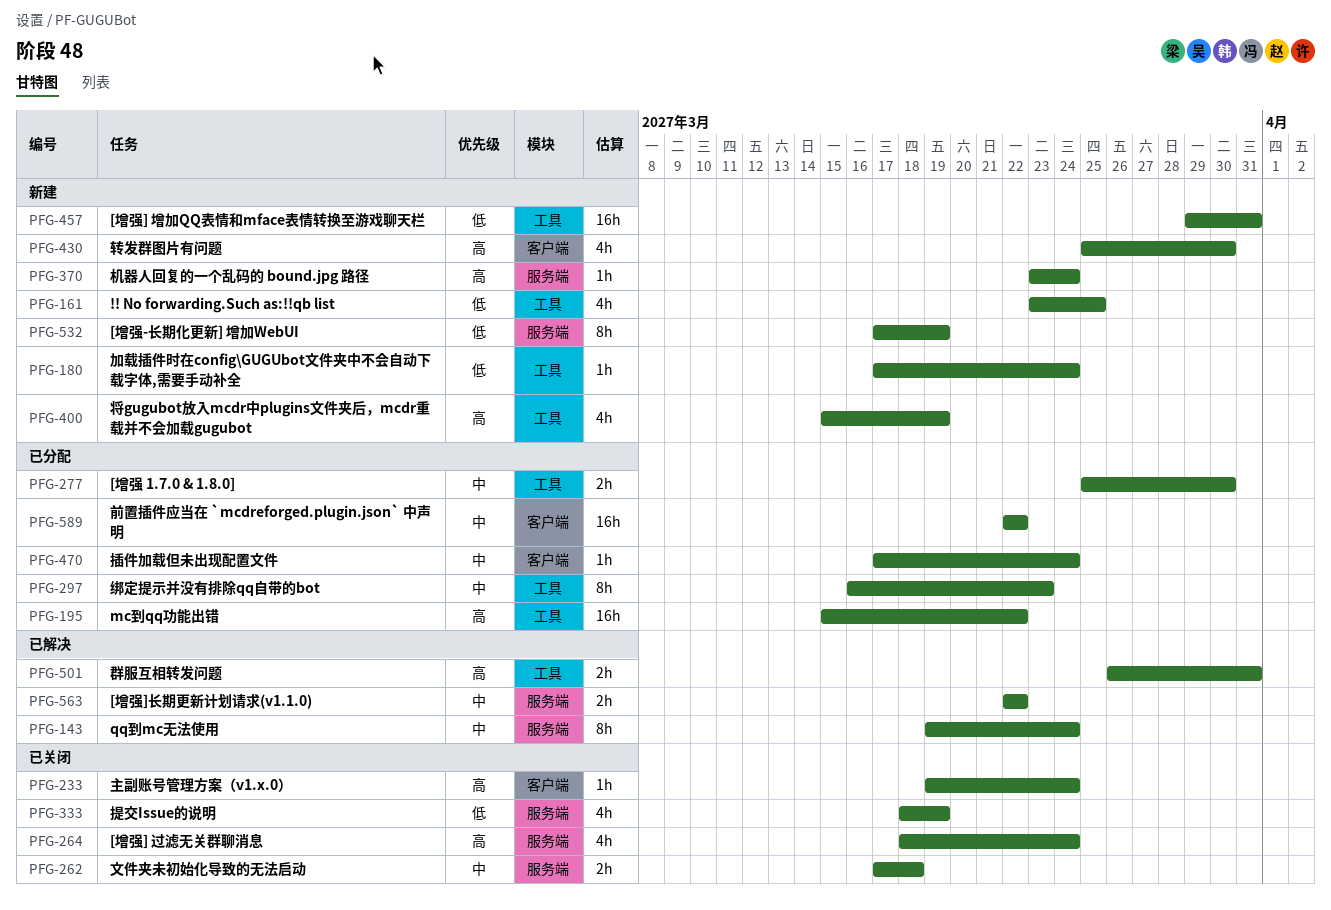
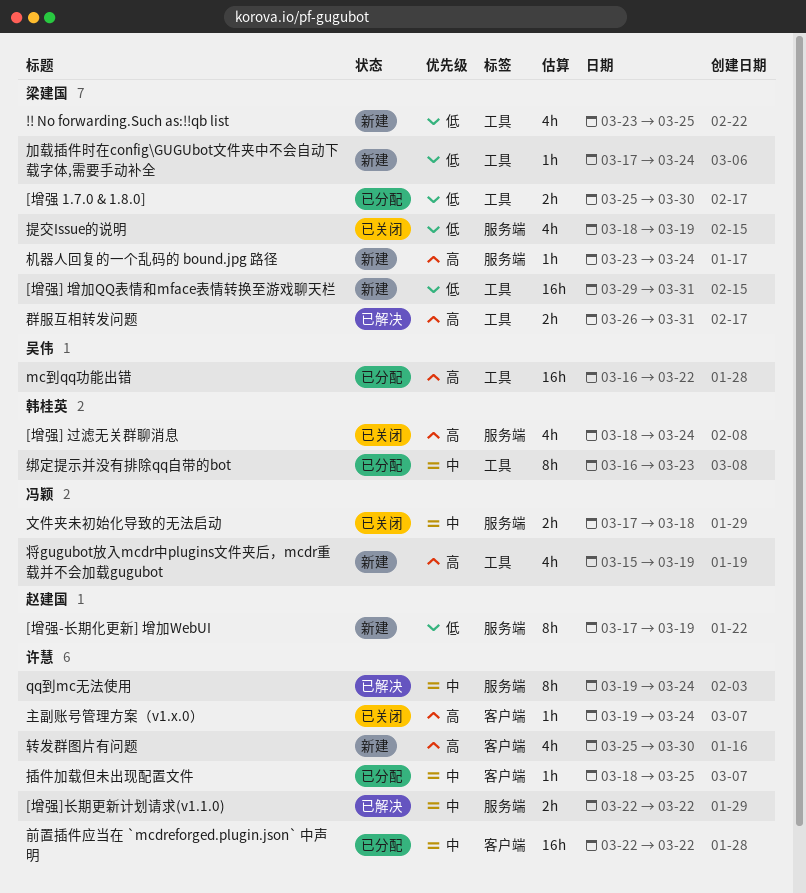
[增强 1.7.0 & 1.8.0], priority: 中 -> 低
mc到qq功能出错, start: Mar 15 -> Mar 16
插件加载但未出现配置文件, start: Mar 17 -> Mar 18
插件加载但未出现配置文件, due: Mar 24 -> Mar 25

